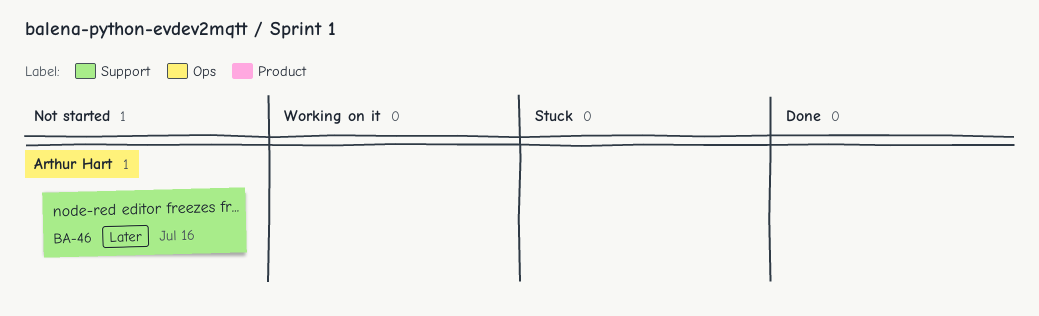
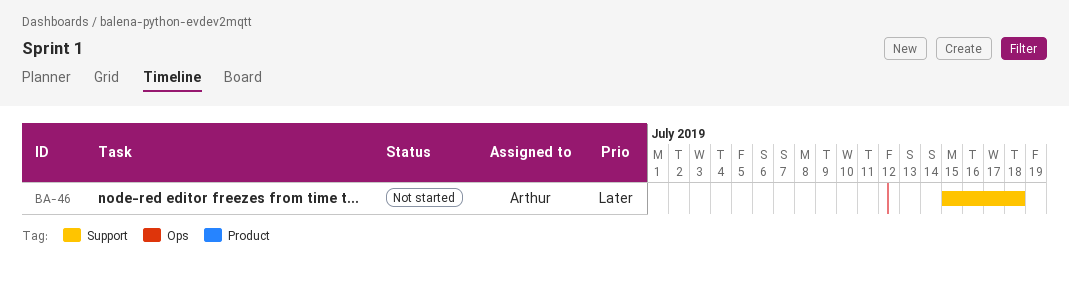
BA-46, due: Jul 16 -> Jul 18

